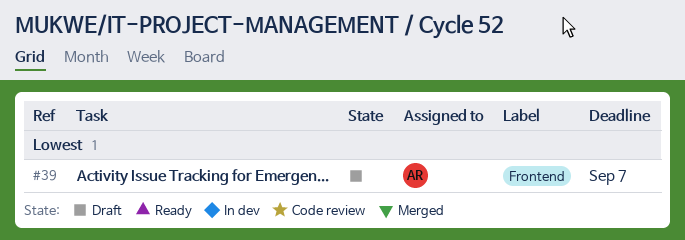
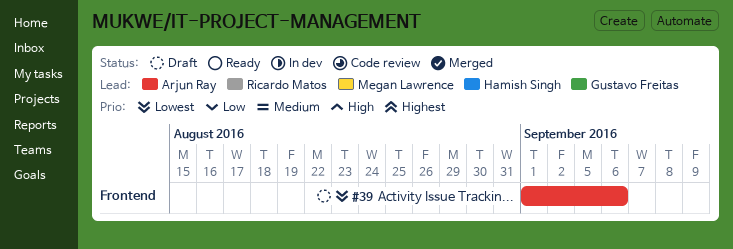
#39, due: Sep 7 -> Sep 6

